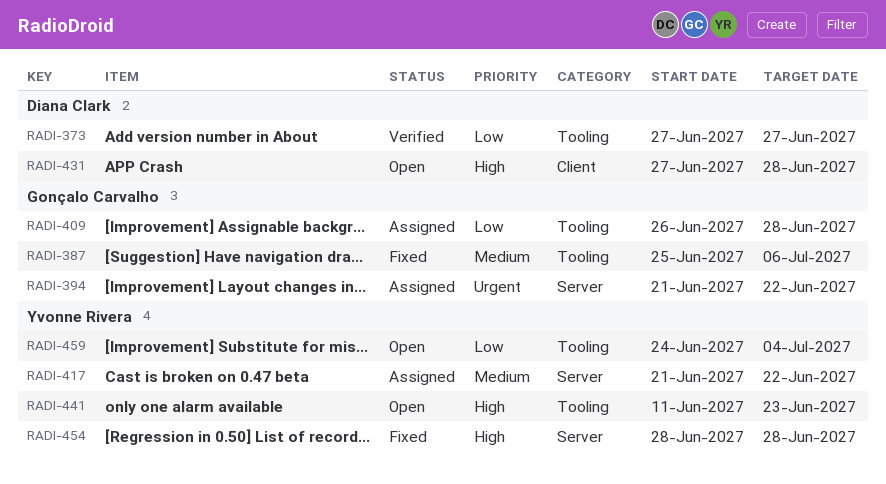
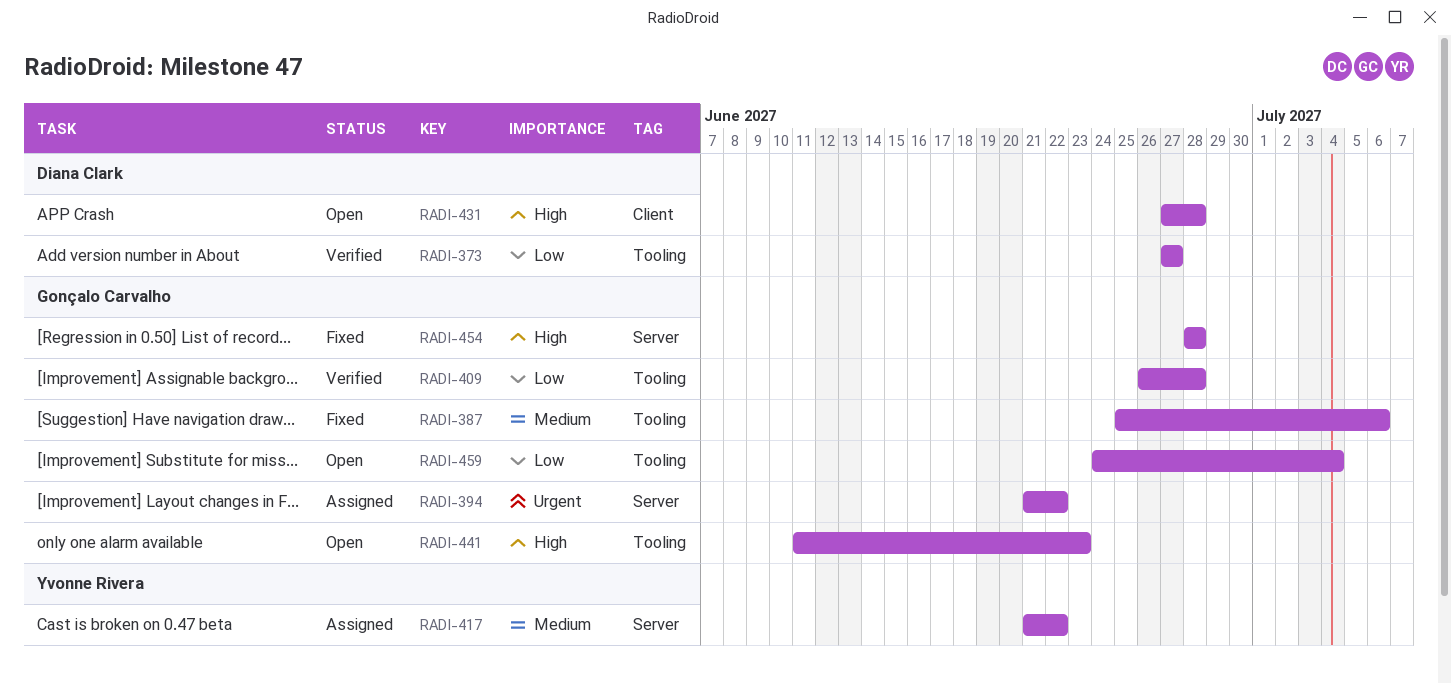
RADI-409, status: Assigned -> Verified
RADI-441, owner: Yvonne Rivera -> Gonçalo Carvalho
RADI-454, owner: Yvonne Rivera -> Gonçalo Carvalho
RADI-459, owner: Yvonne Rivera -> Gonçalo Carvalho

